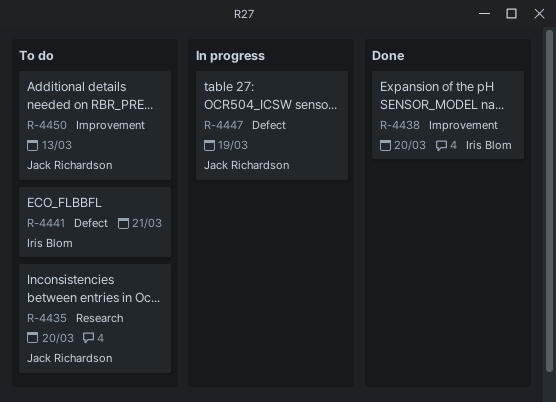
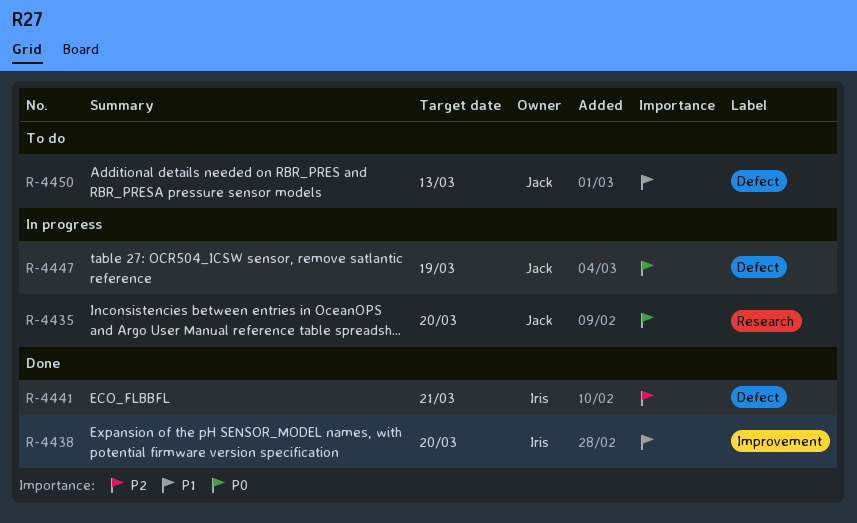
R-4435, status: To do -> In progress
R-4441, status: To do -> Done
R-4450, label: Improvement -> Defect

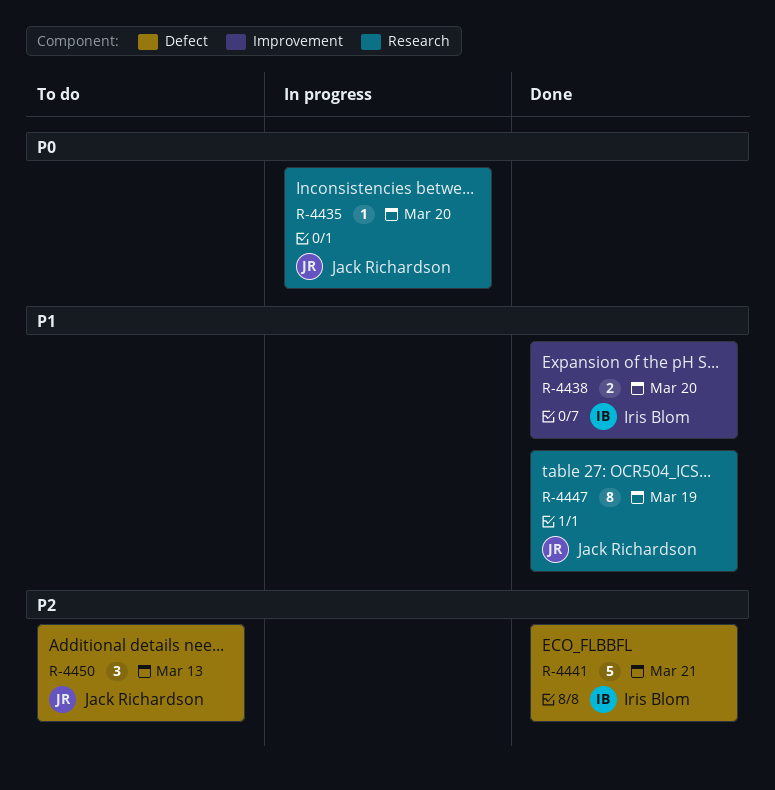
R-4447, status: In progress -> Done
R-4447, priority: P0 -> P1
R-4447, label: Defect -> Research
R-4450, priority: P1 -> P2

